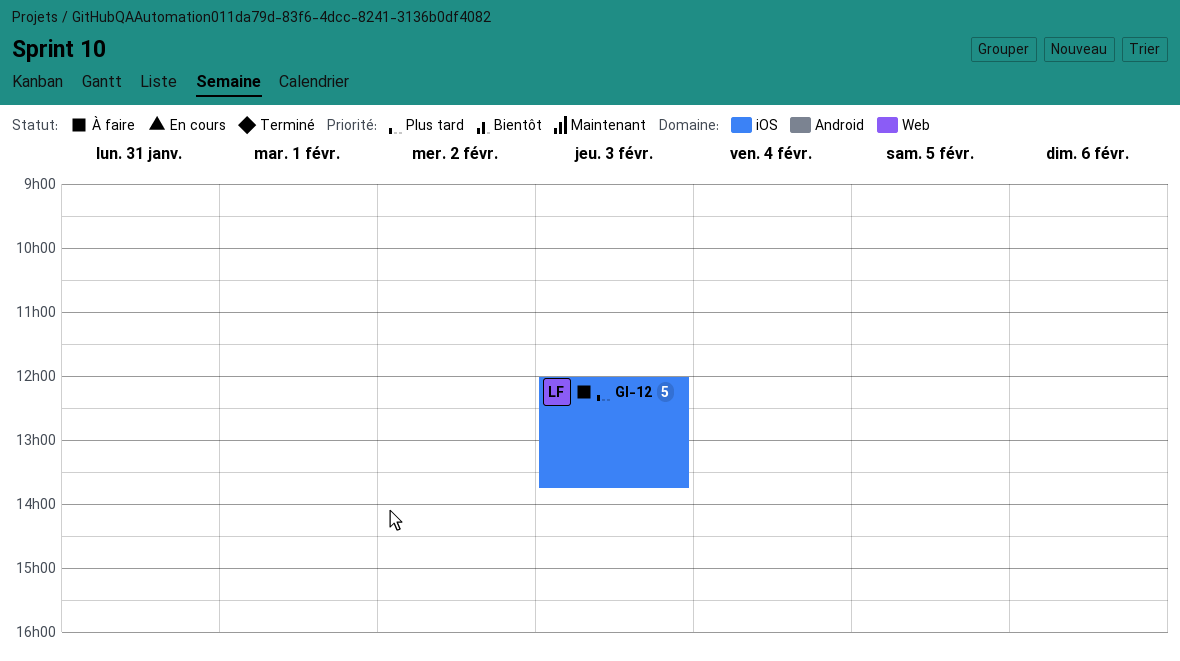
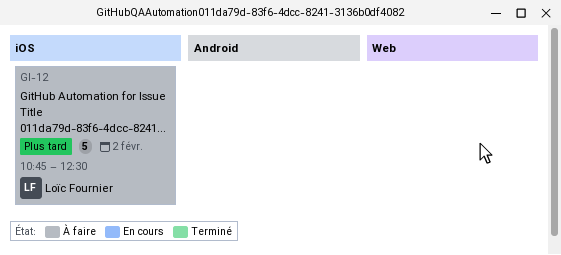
GI-12, day: Feb 3 -> Feb 2
GI-12, begins: 12:00 -> 10:45
GI-12, ends: 13:45 -> 12:30

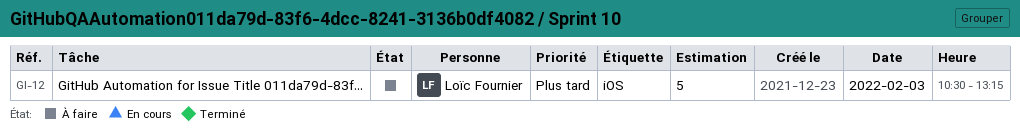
GI-12, day: Feb 2 -> Feb 3
GI-12, begins: 10:45 -> 10:30
GI-12, ends: 12:30 -> 13:15

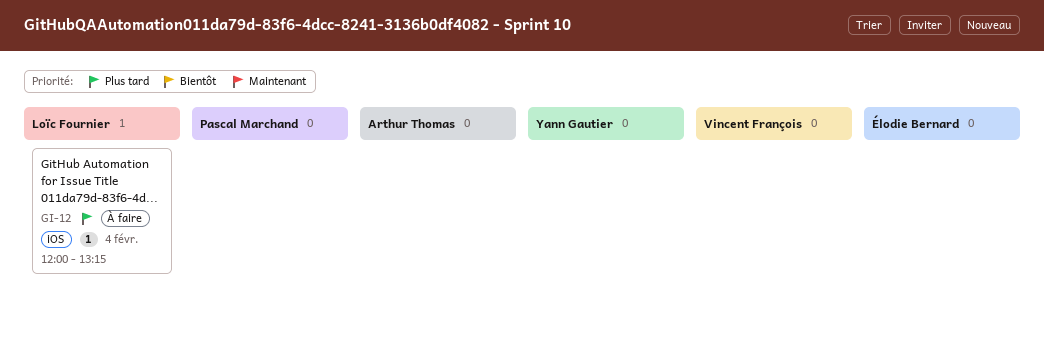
GI-12, estimate: 5 -> 1
GI-12, day: Feb 3 -> Feb 4
GI-12, begins: 10:30 -> 12:00

